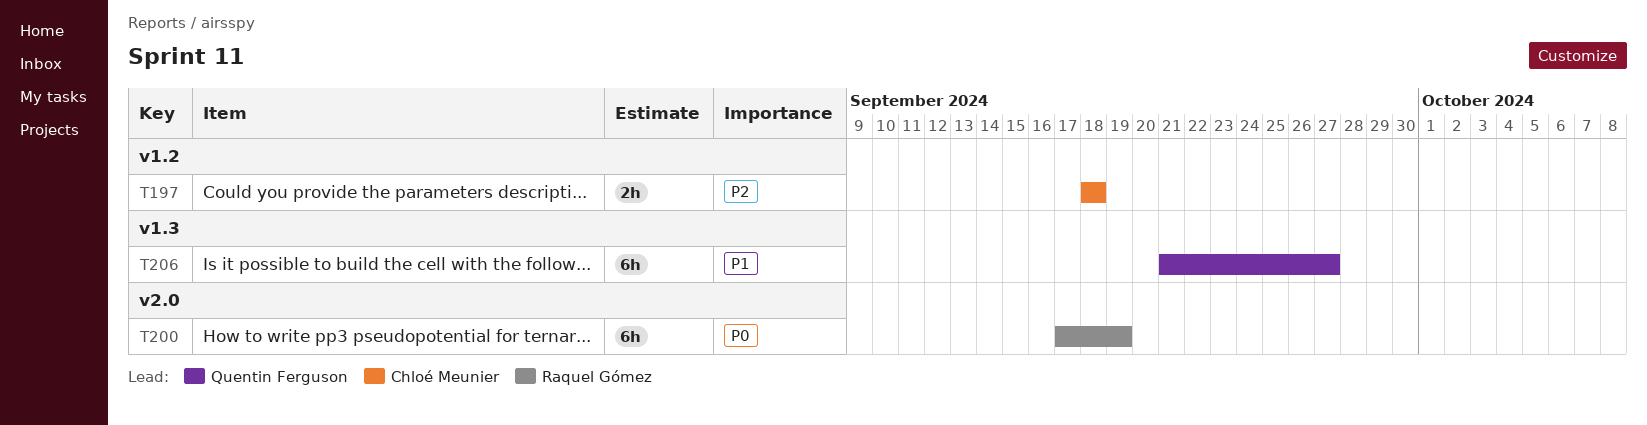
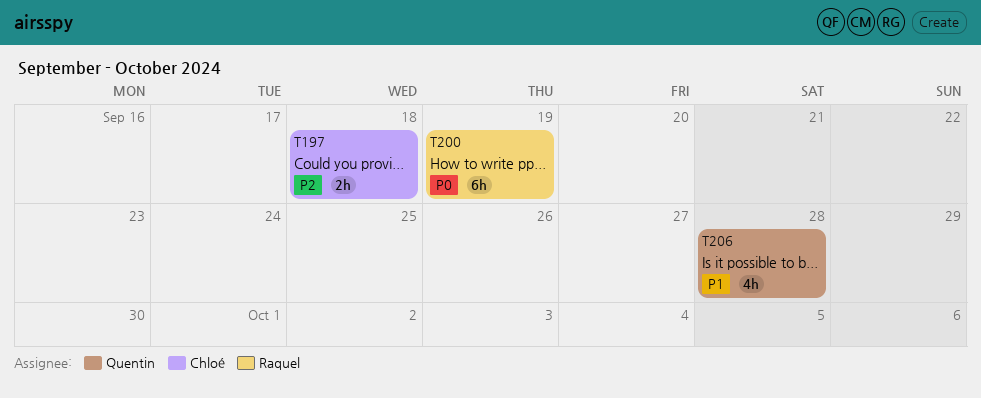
T206, estimate: 6h -> 4h
T206, due: Sep 27 -> Sep 28

